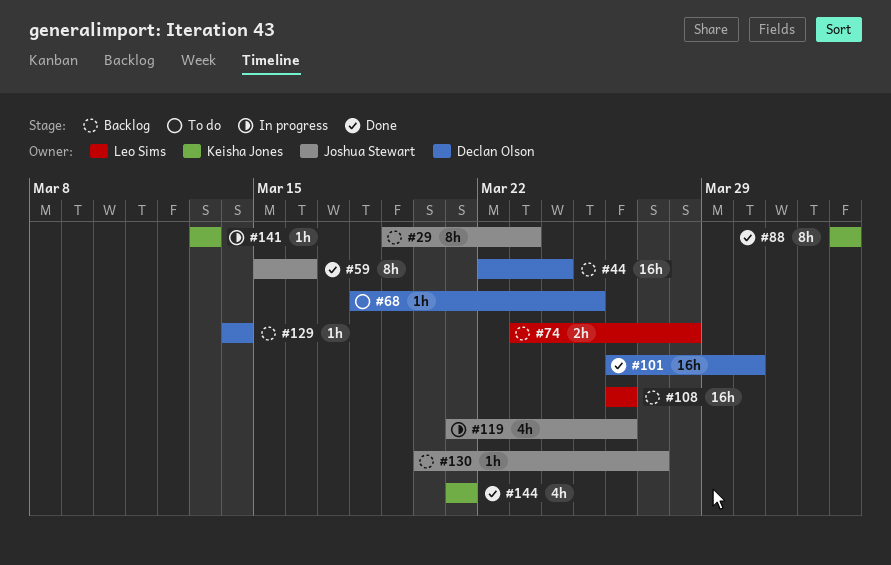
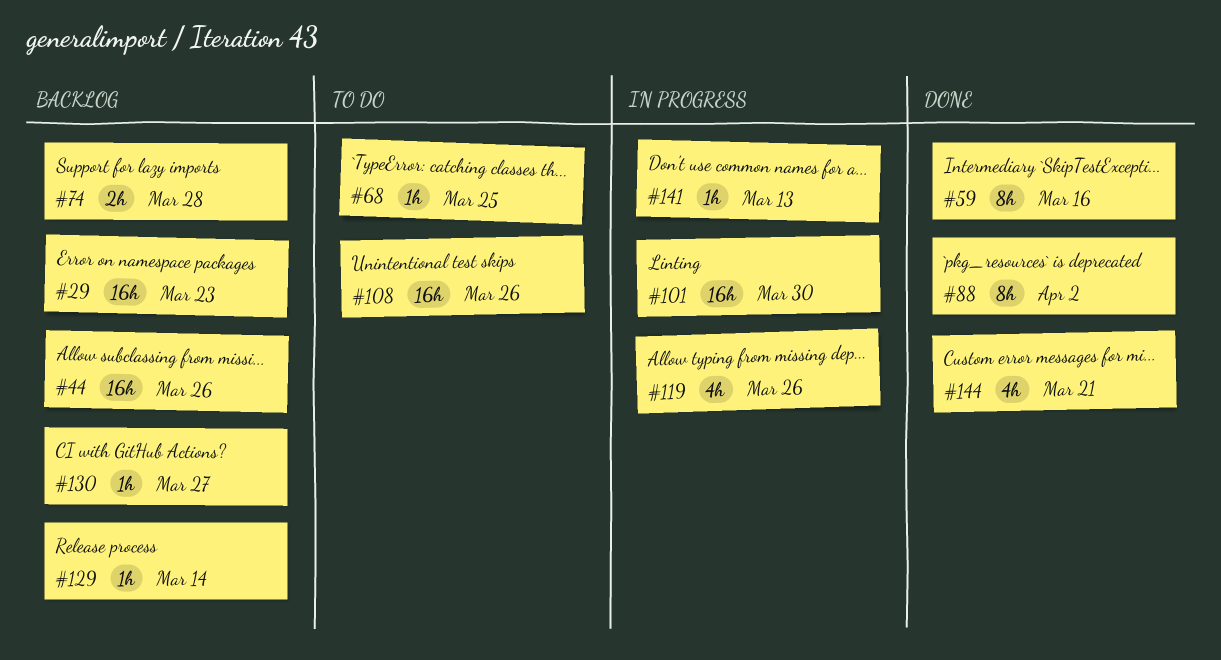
#29, estimate: 8h -> 16h
#44, due: Mar 24 -> Mar 26
#101, status: Done -> In progress
#108, status: Backlog -> To do

